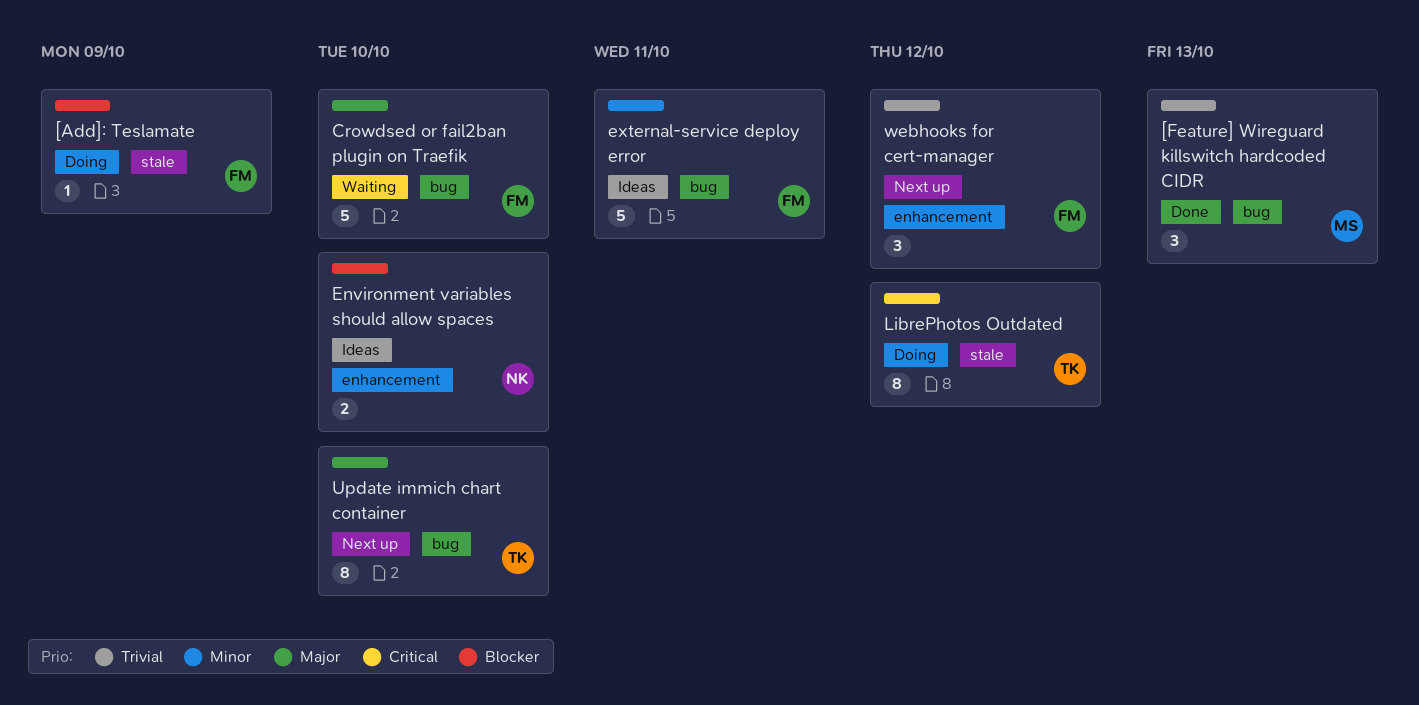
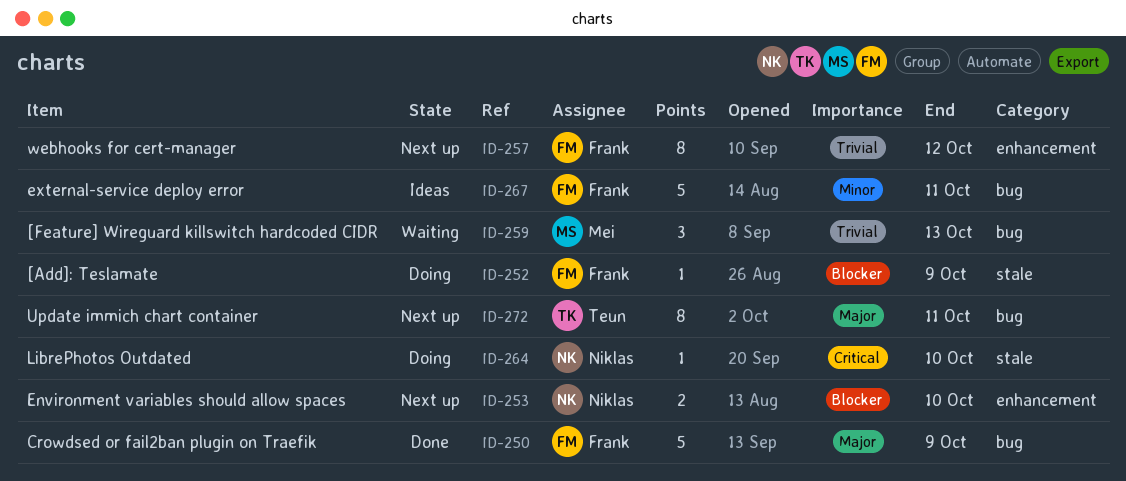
[Feature] Wireguard killswitch hardcoded CIDR, status: Done -> Waiting
Crowdsed or fail2ban plugin on Traefik, status: Waiting -> Done
Crowdsed or fail2ban plugin on Traefik, due: Oct 10 -> Oct 9
Environment variables should allow spaces, status: Ideas -> Next up
LibrePhotos Outdated, owner: Teun -> Niklas
LibrePhotos Outdated, estimate: 8 -> 1
LibrePhotos Outdated, due: Oct 12 -> Oct 10
Update immich chart container, due: Oct 10 -> Oct 11
webhooks for cert-manager, estimate: 3 -> 8

